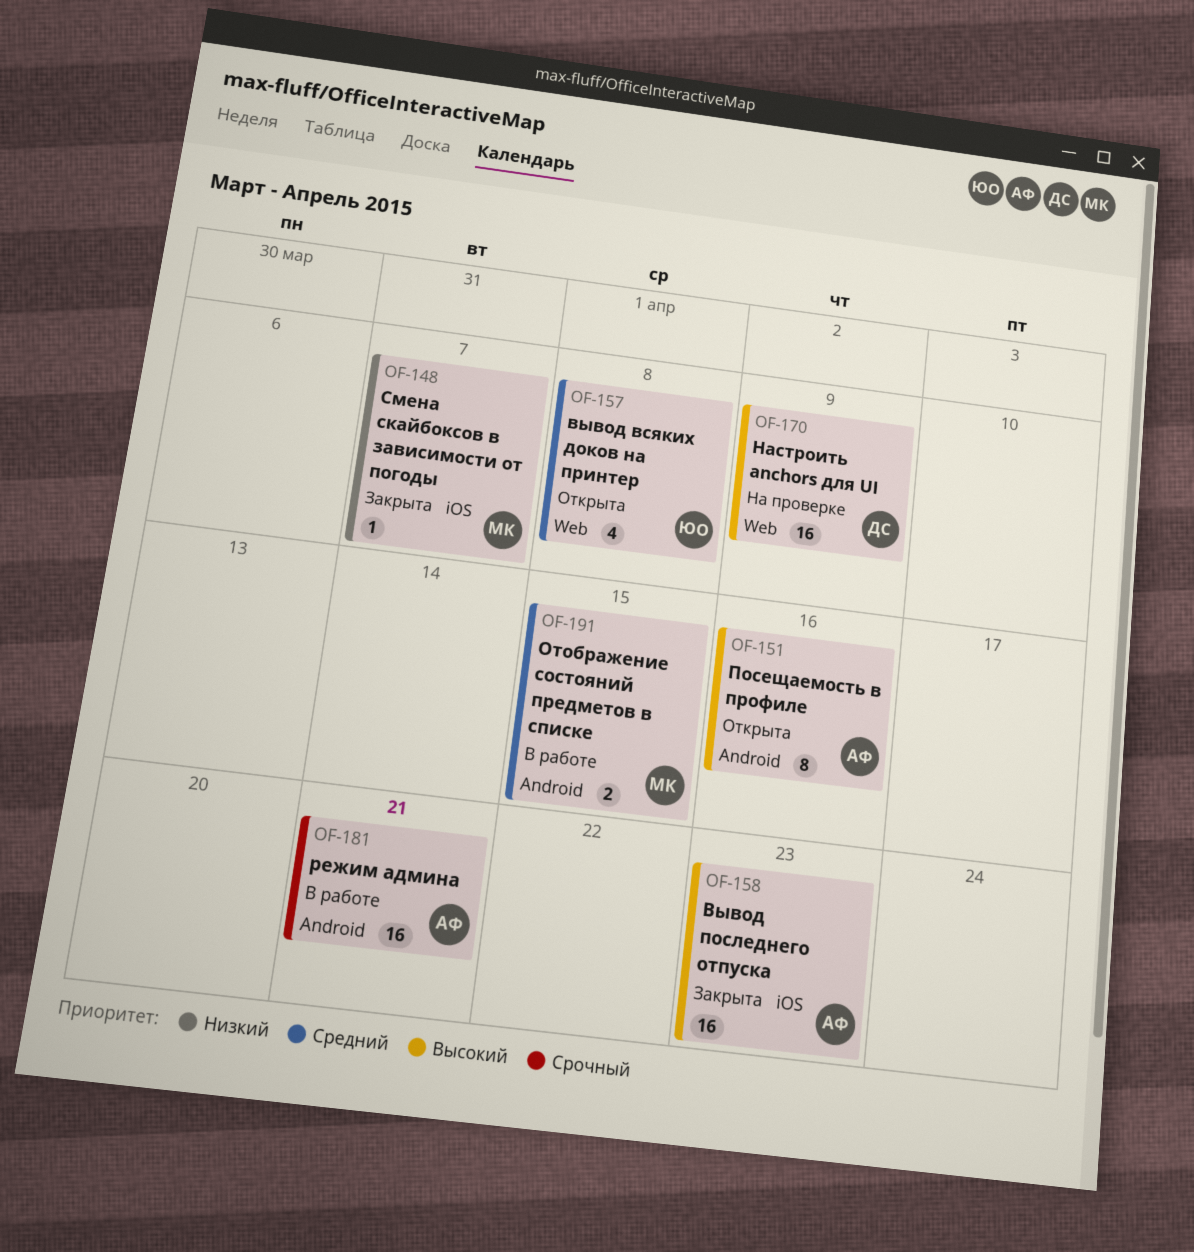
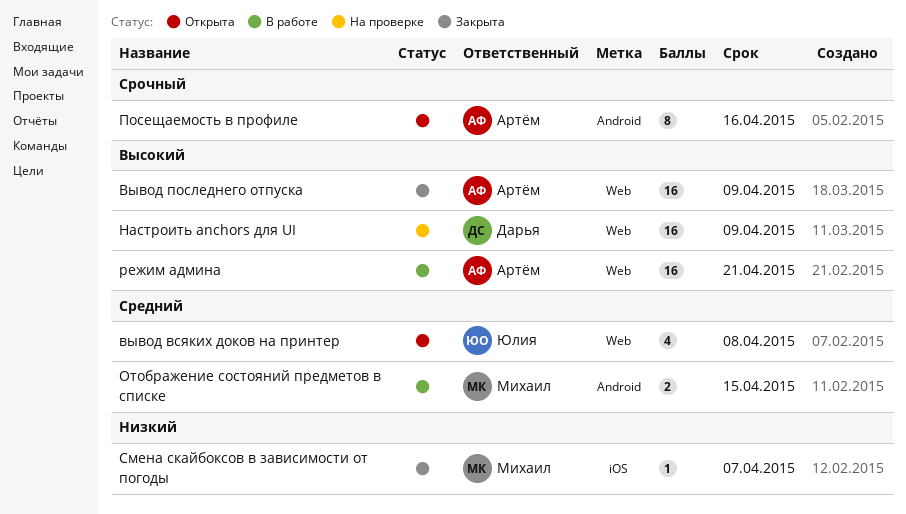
Вывод последнего отпуска, label: iOS -> Web
Вывод последнего отпуска, due: Apr 23 -> Apr 9
Посещаемость в профиле, priority: Высокий -> Срочный
режим админа, priority: Срочный -> Высокий
режим админа, label: Android -> Web

